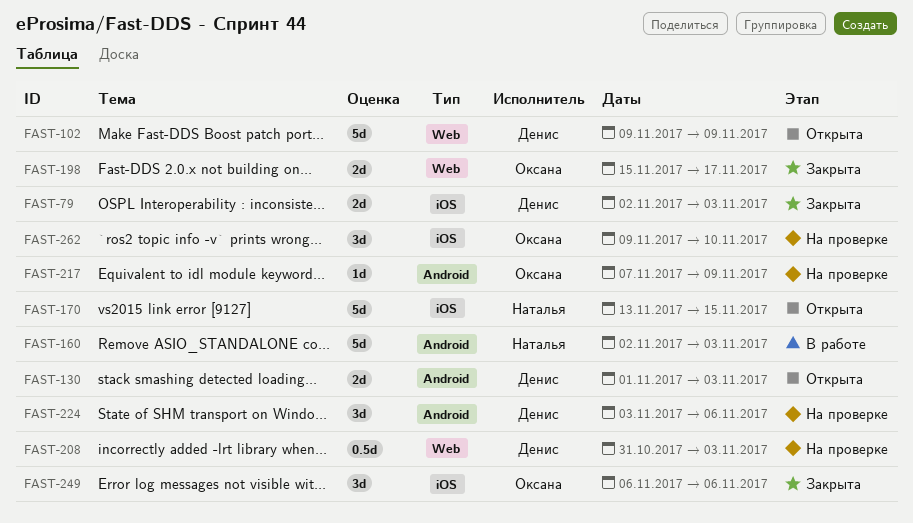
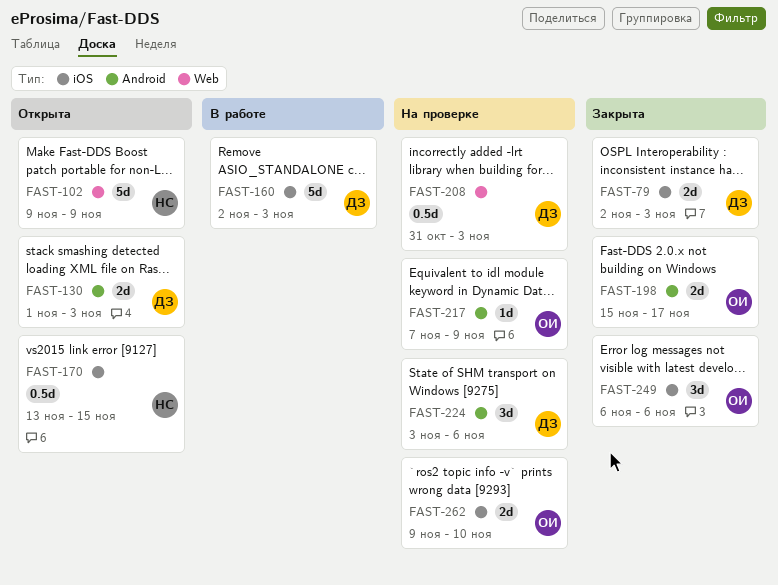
FAST-102, owner: Денис -> Наталья
FAST-160, owner: Наталья -> Денис
FAST-160, label: Android -> iOS
FAST-170, estimate: 5d -> 0.5d
FAST-198, label: Web -> Android
FAST-262, estimate: 3d -> 2d

